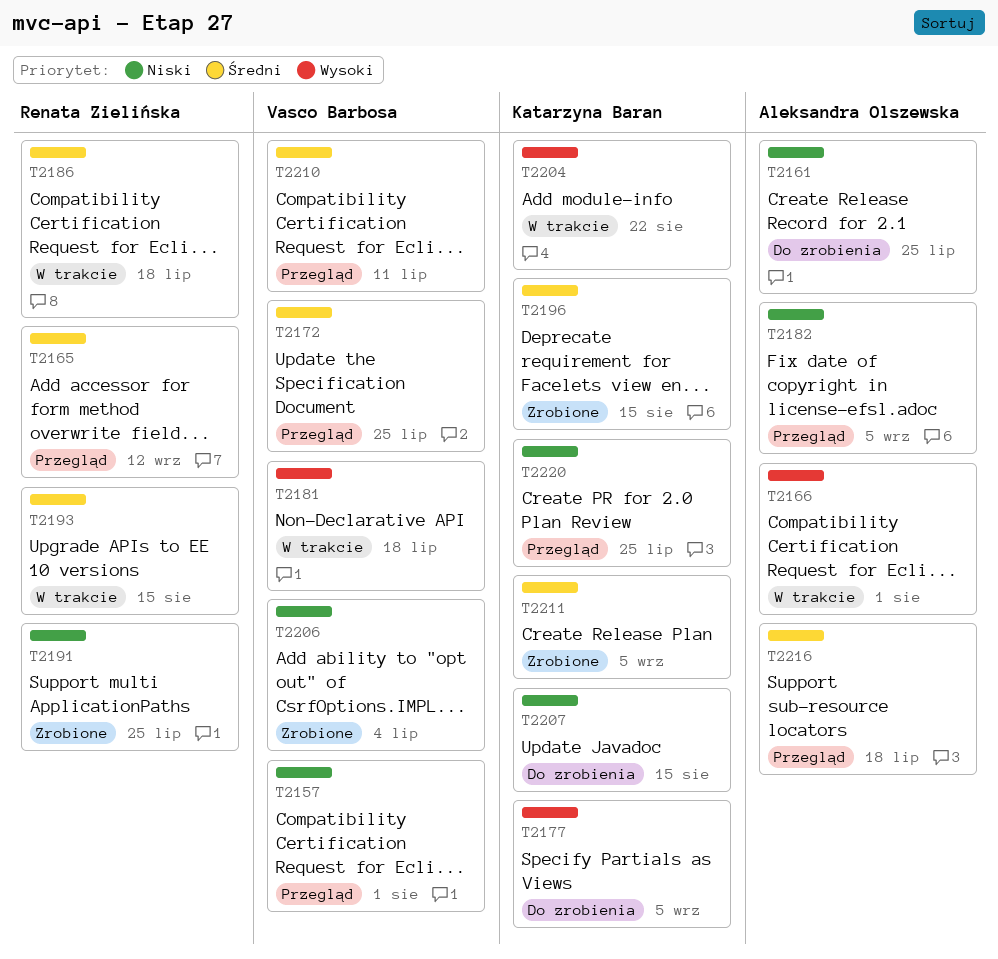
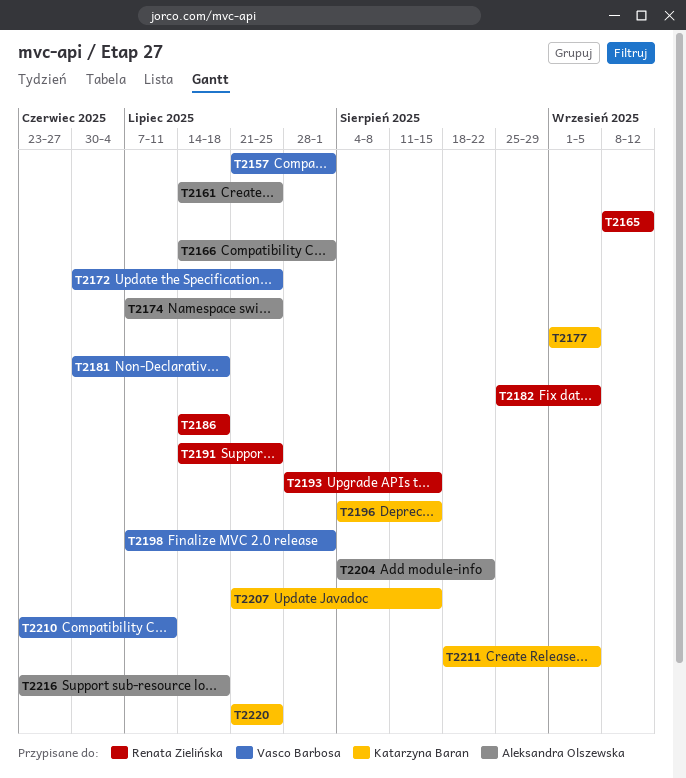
T2174: none -> present
T2182, owner: Aleksandra Olszewska -> Renata Zielińska
T2198: none -> present
T2204, owner: Katarzyna Baran -> Aleksandra Olszewska
T2206: present -> none

